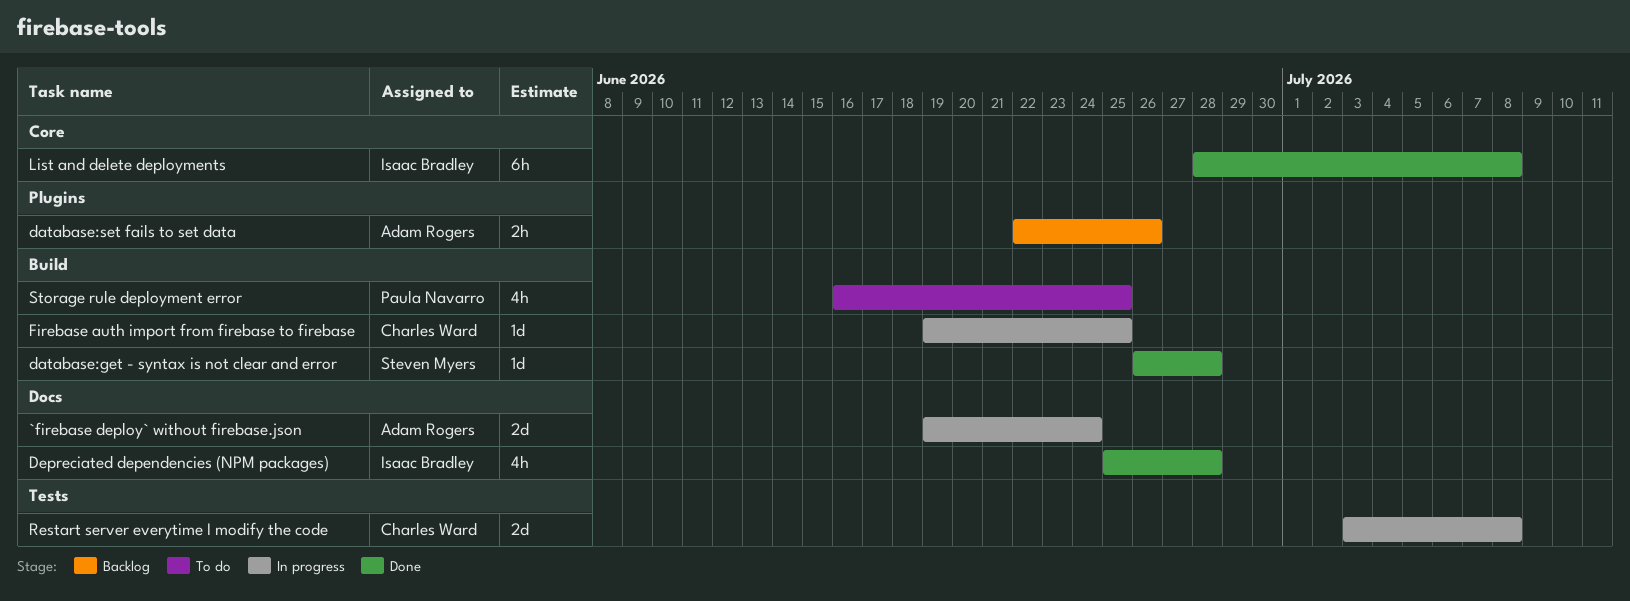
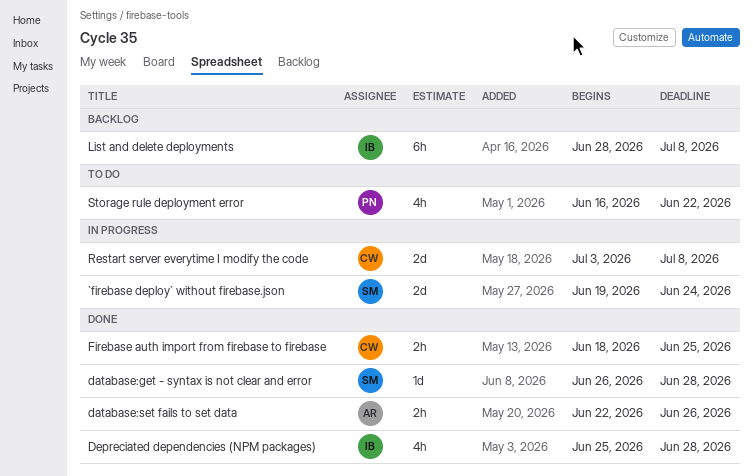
`firebase deploy` without firebase.json, owner: Adam Rogers -> Steven Myers
database:set fails to set data, status: Backlog -> Done
Firebase auth import from firebase to firebase, status: In progress -> Done
Firebase auth import from firebase to firebase, estimate: 1d -> 2h
Firebase auth import from firebase to firebase, start: Jun 19 -> Jun 18
List and delete deployments, status: Done -> Backlog
Storage rule deployment error, due: Jun 25 -> Jun 22

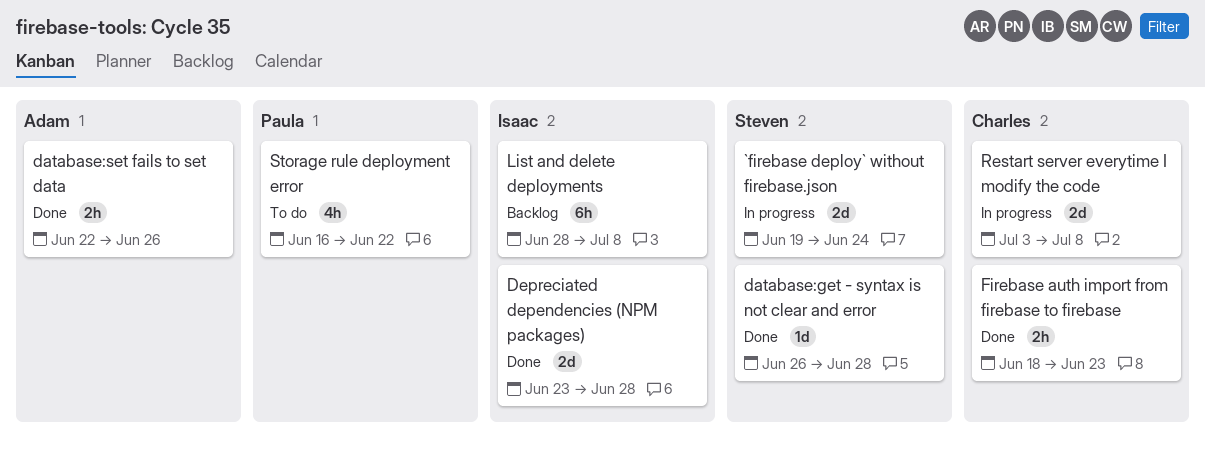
Depreciated dependencies (NPM packages), estimate: 4h -> 2d
Depreciated dependencies (NPM packages), start: Jun 25 -> Jun 23
Firebase auth import from firebase to firebase, due: Jun 25 -> Jun 23

